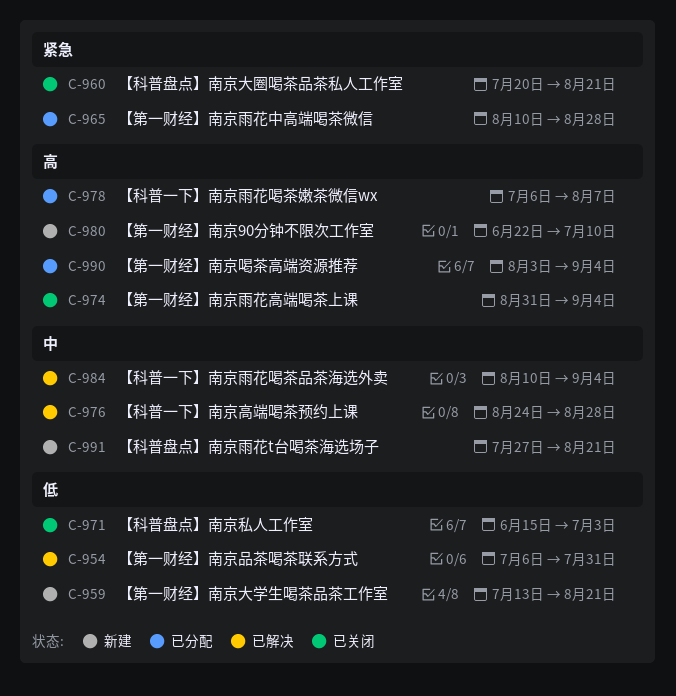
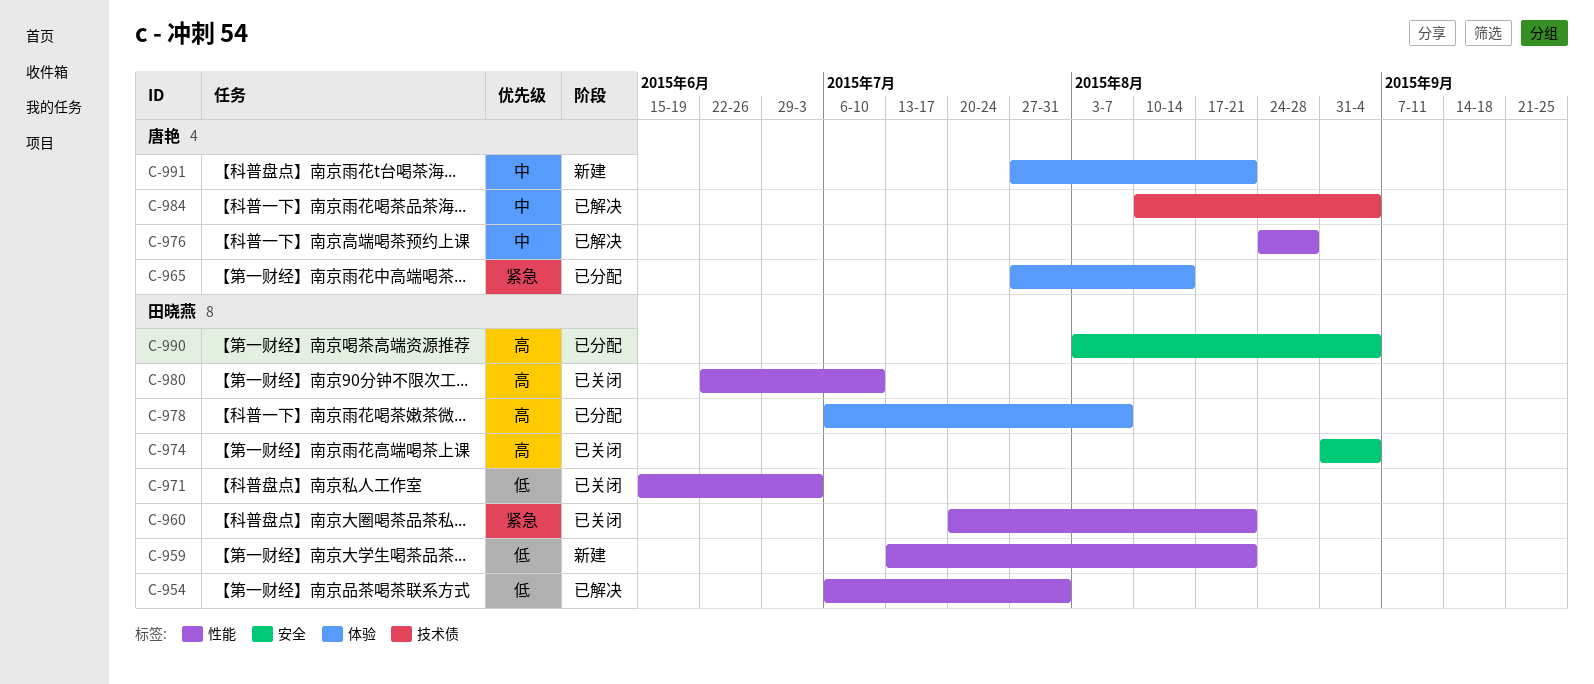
C-965, start: Aug 10 -> Jul 27
C-965, due: Aug 28 -> Aug 14
C-980, status: 新建 -> 已关闭

